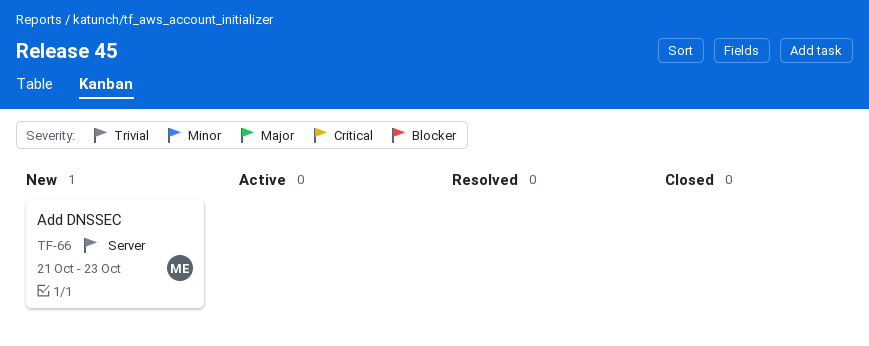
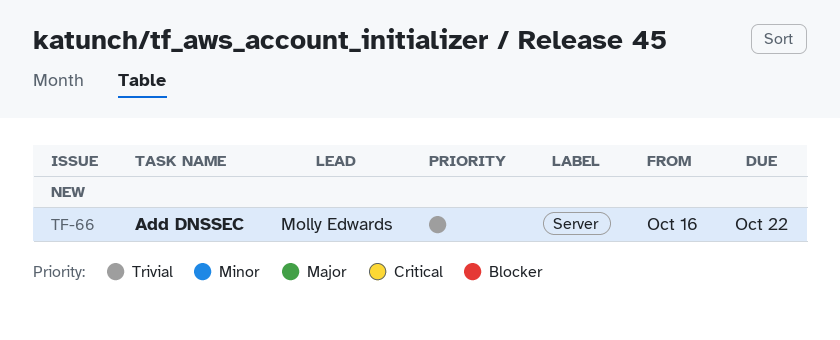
TF-66, start: Oct 21 -> Oct 16
TF-66, due: Oct 23 -> Oct 22

